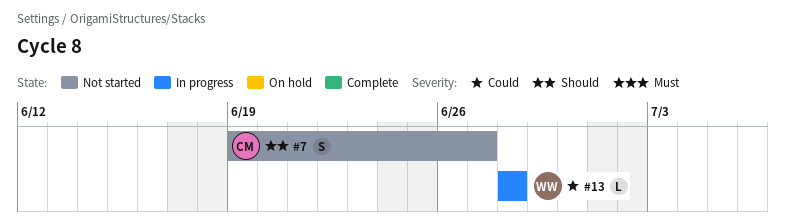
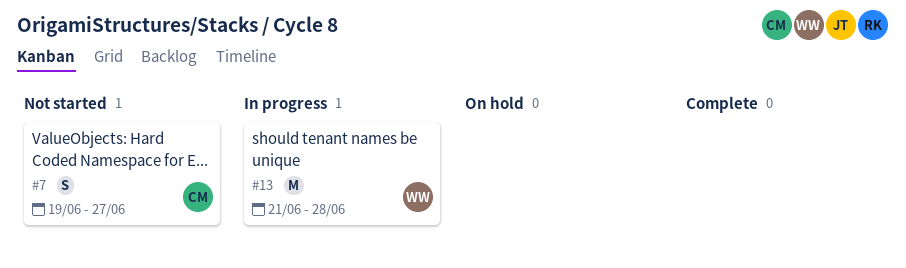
#13, estimate: L -> M
#13, start: Jun 28 -> Jun 21

